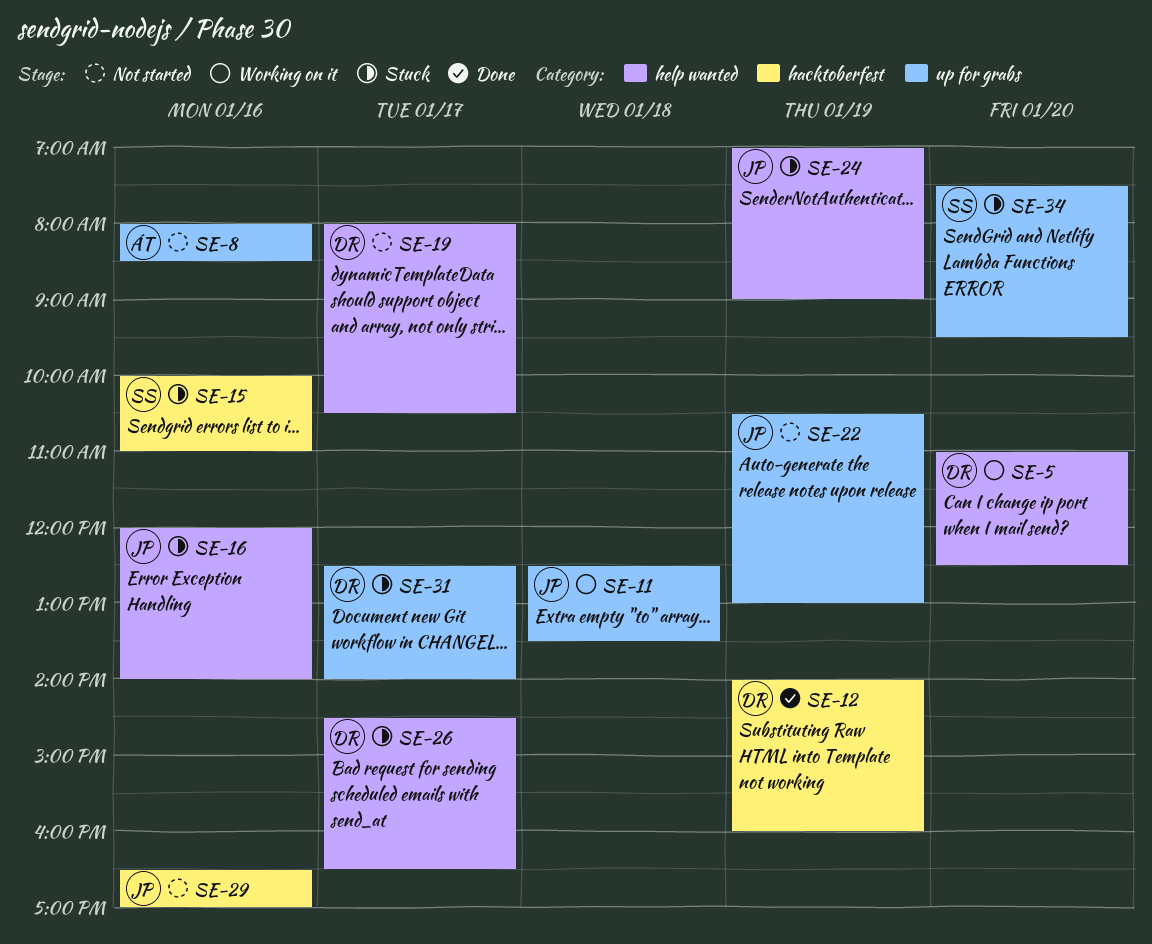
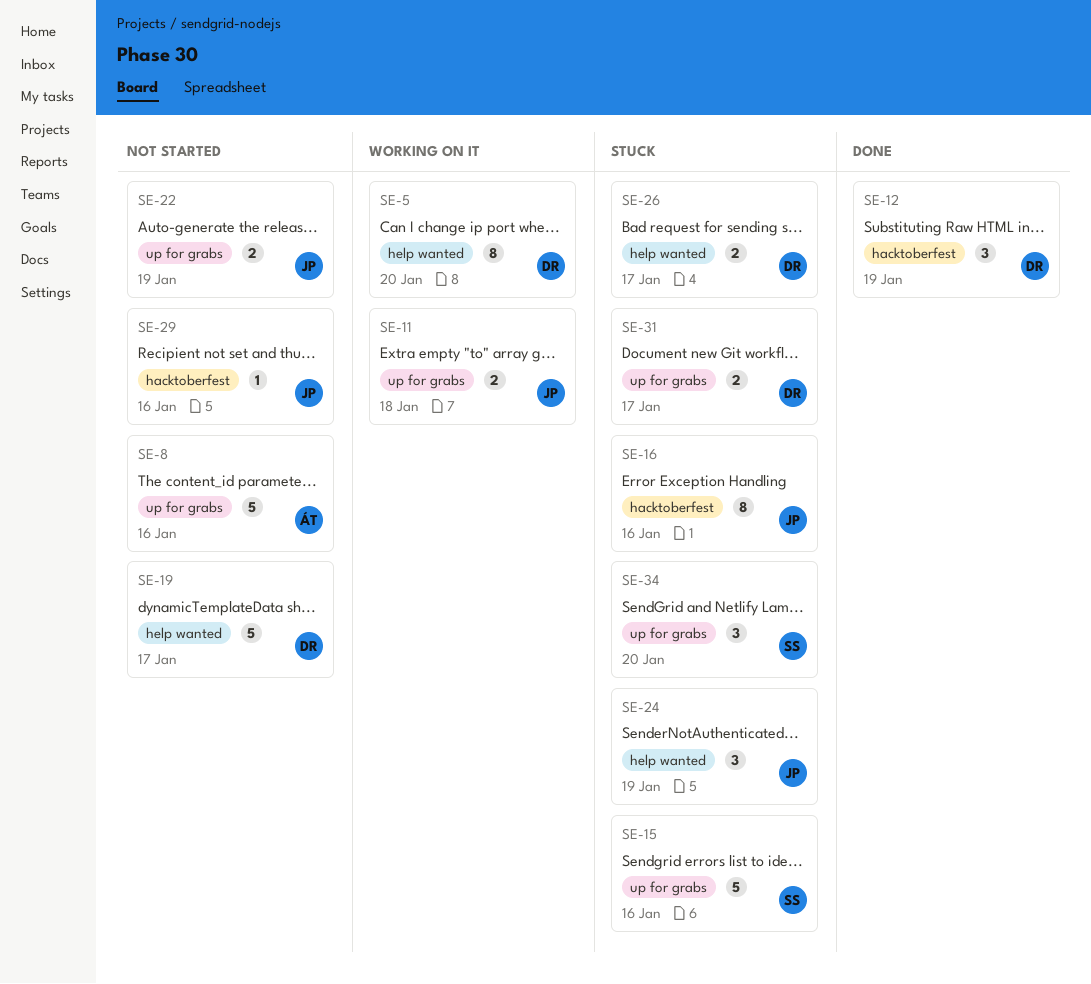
SE-15, label: hacktoberfest -> up for grabs
SE-16, label: help wanted -> hacktoberfest

